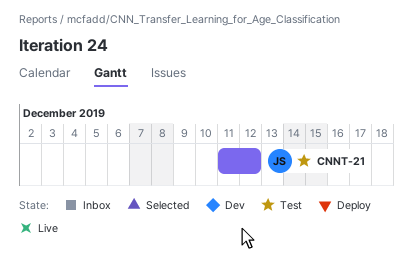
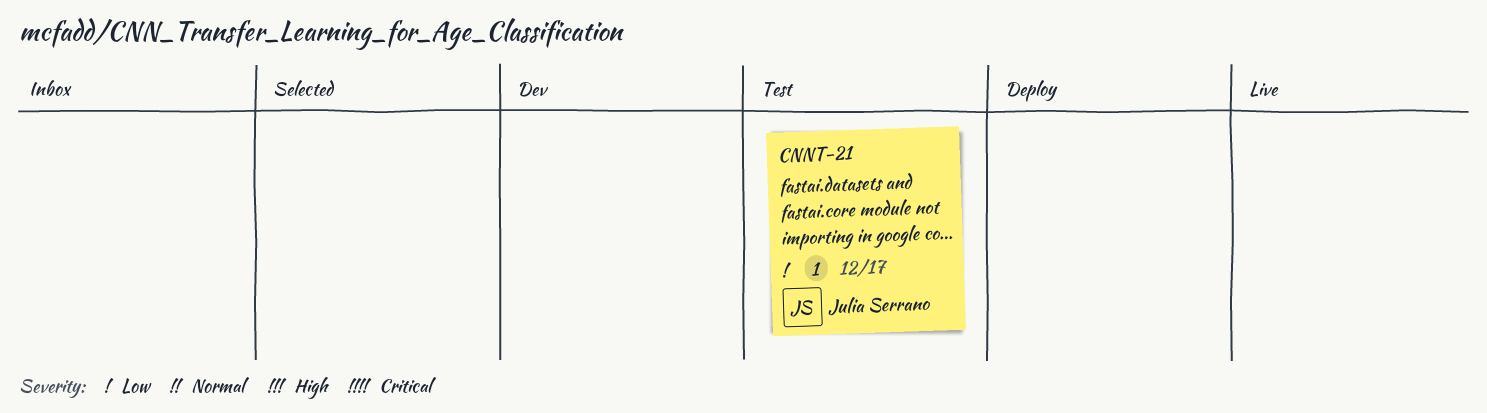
CNNT-21, due: Dec 12 -> Dec 17

